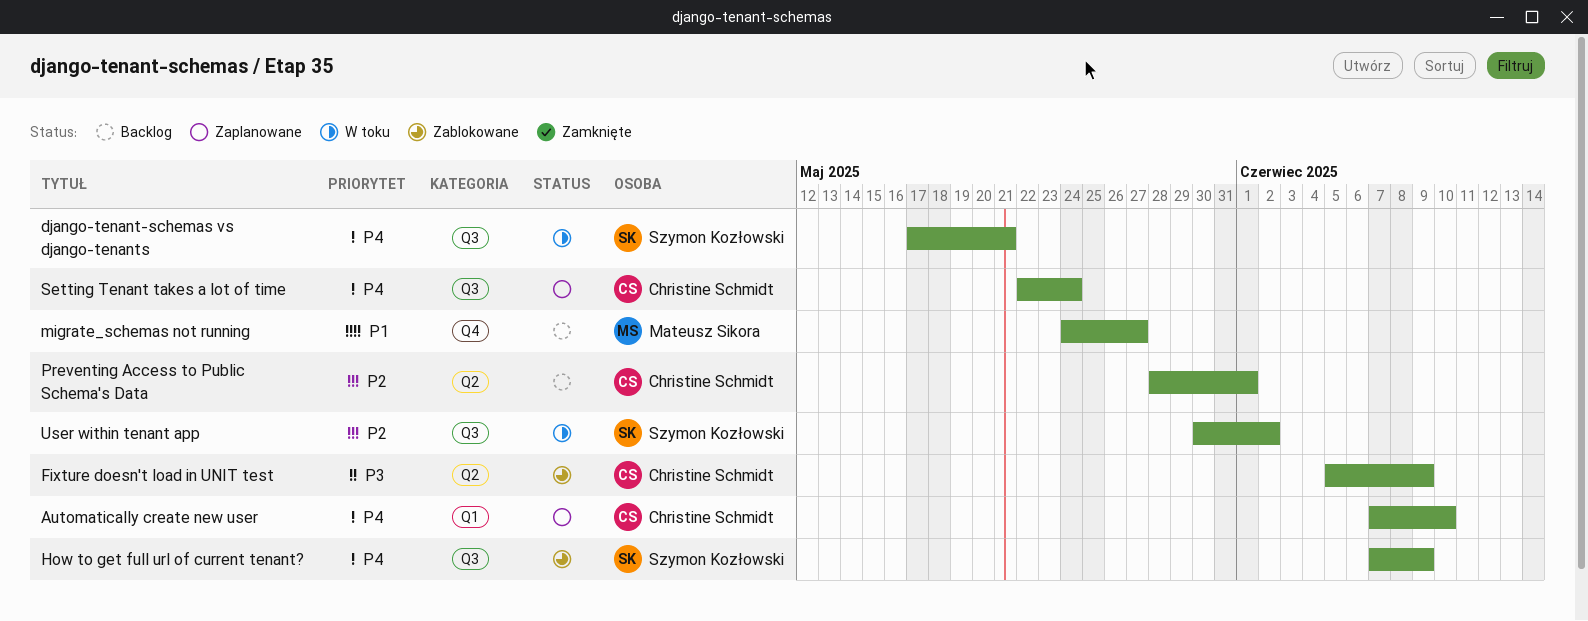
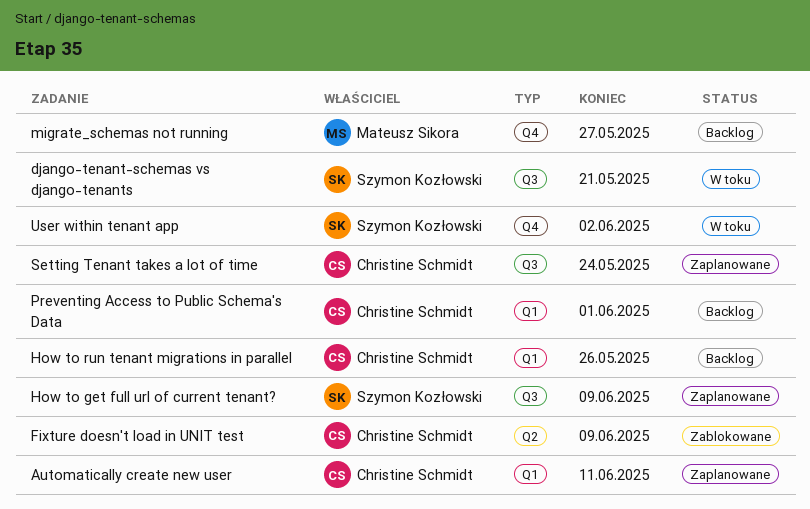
Automatically create new user, due: Jun 10 -> Jun 11
How to get full url of current tenant?, status: Zablokowane -> Zaplanowane
How to run tenant migrations in parallel: none -> present
Preventing Access to Public Schema's Data, label: Q2 -> Q1
User within tenant app, label: Q3 -> Q4

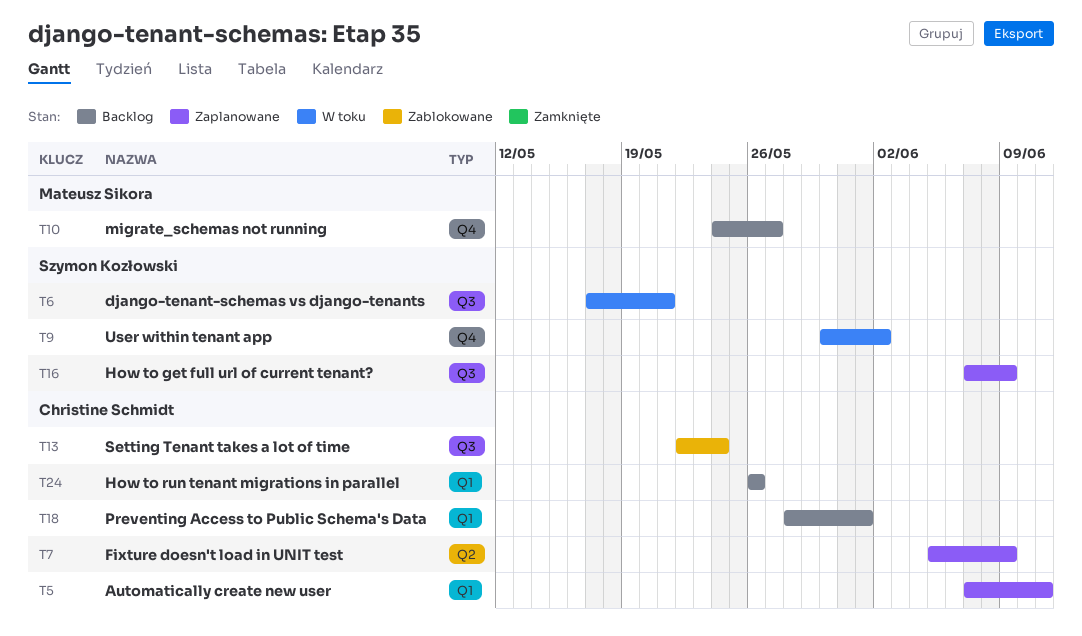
Fixture doesn't load in UNIT test, status: Zablokowane -> Zaplanowane
Setting Tenant takes a lot of time, status: Zaplanowane -> Zablokowane

